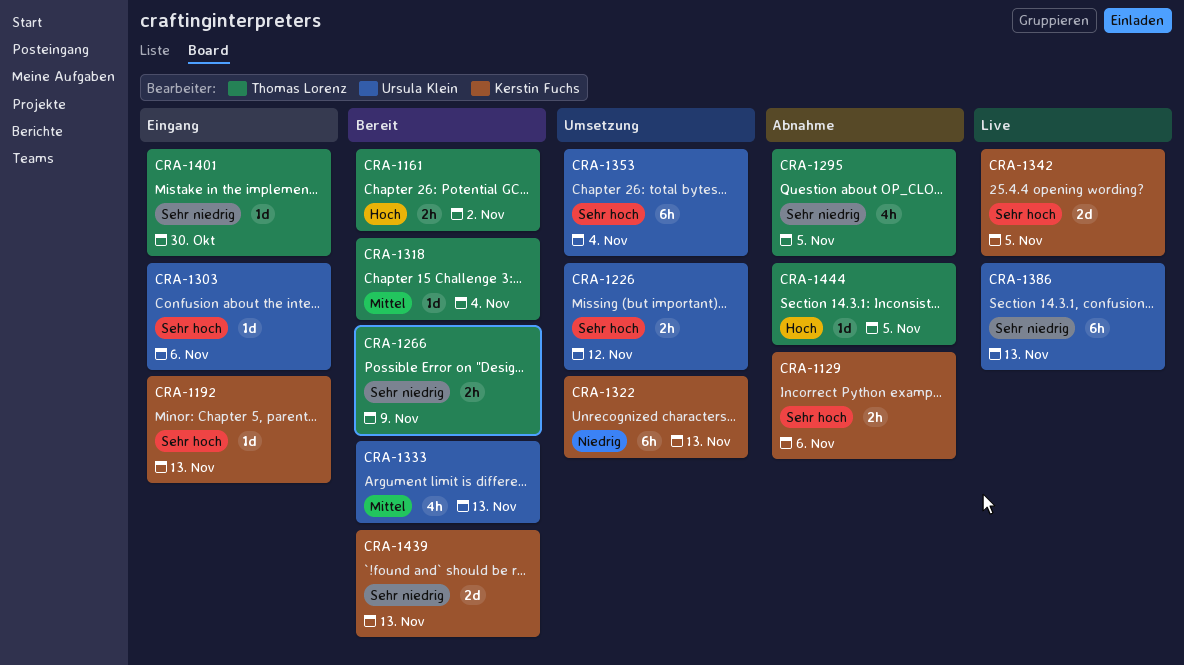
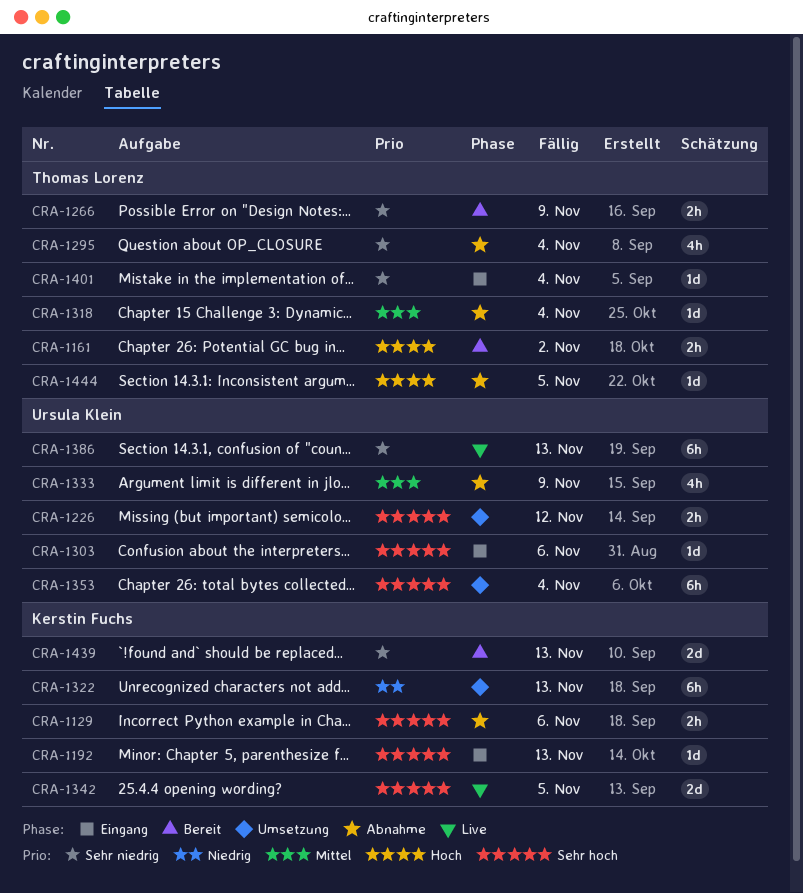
CRA-1295, due: Nov 5 -> Nov 4
CRA-1318, status: Bereit -> Abnahme
CRA-1333, status: Bereit -> Abnahme
CRA-1333, due: Nov 13 -> Nov 9
CRA-1401, due: Oct 30 -> Nov 4

